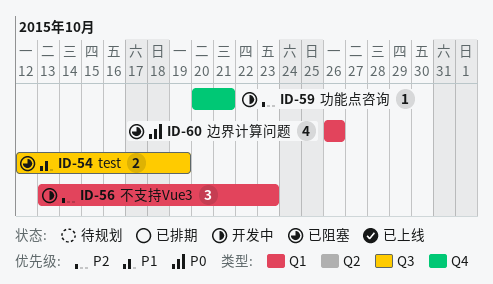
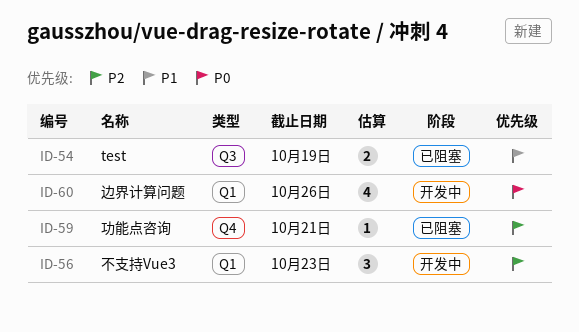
ID-59, status: 开发中 -> 已阻塞
ID-60, status: 已阻塞 -> 开发中

